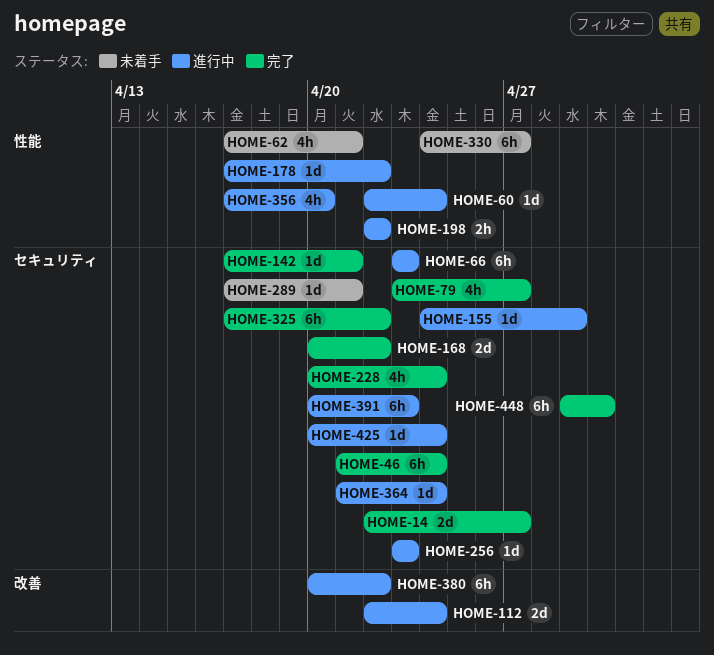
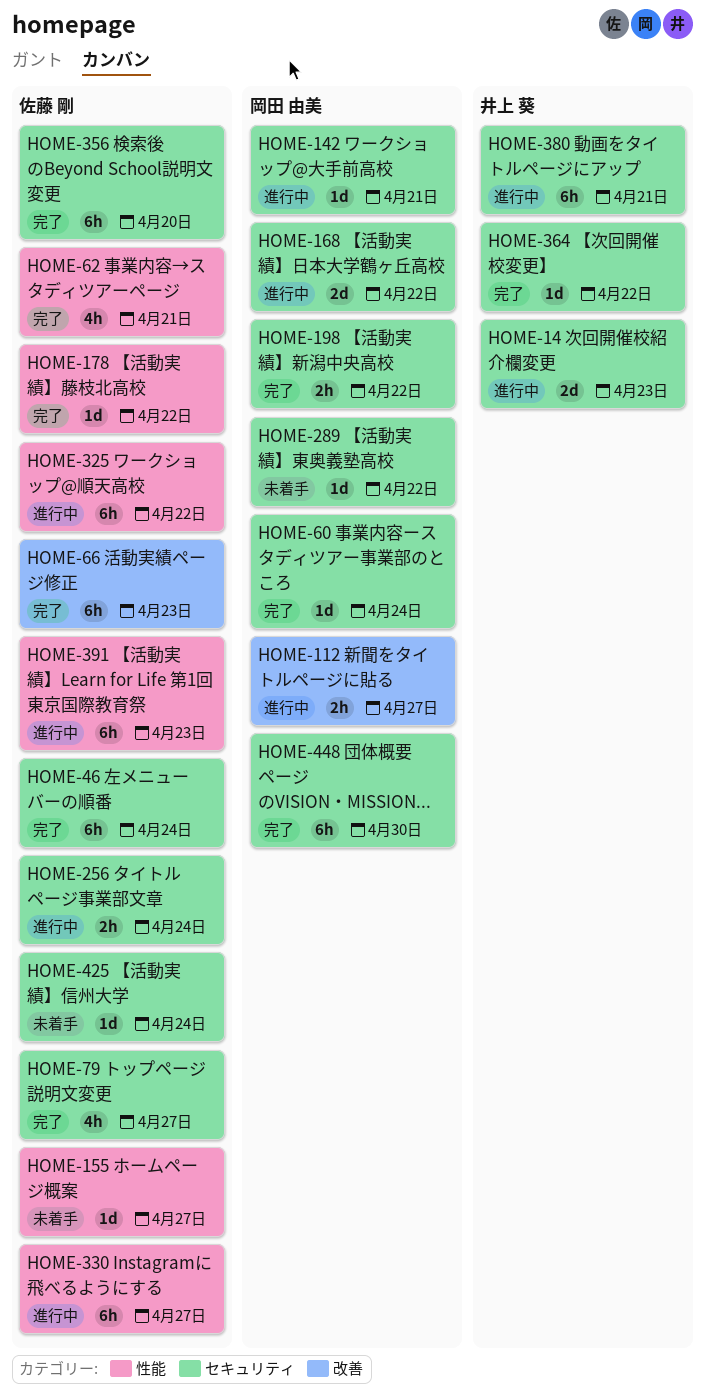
HOME-14, status: 完了 -> 進行中
HOME-14, due: Apr 27 -> Apr 23
HOME-60, status: 進行中 -> 完了
HOME-60, label: 性能 -> セキュリティ
HOME-62, status: 未着手 -> 完了
HOME-66, status: 進行中 -> 完了
HOME-66, label: セキュリティ -> 改善
HOME-112, estimate: 2d -> 2h
HOME-112, due: Apr 24 -> Apr 27
HOME-142, status: 完了 -> 進行中
HOME-155, status: 進行中 -> 未着手
HOME-155, label: セキュリティ -> 性能
HOME-155, due: Apr 29 -> Apr 27
HOME-168, status: 完了 -> 進行中
HOME-178, status: 進行中 -> 完了
HOME-198, status: 進行中 -> 完了
HOME-198, label: 性能 -> セキュリティ
HOME-228: present -> none
HOME-256, estimate: 1d -> 2h
HOME-256, due: Apr 23 -> Apr 24
HOME-289, due: Apr 21 -> Apr 22
HOME-325, status: 完了 -> 進行中
HOME-325, label: セキュリティ -> 性能
HOME-330, status: 未着手 -> 進行中
HOME-356, status: 進行中 -> 完了
HOME-356, label: 性能 -> セキュリティ
HOME-356, estimate: 4h -> 6h
HOME-364, status: 進行中 -> 完了
HOME-364, due: Apr 24 -> Apr 22
HOME-380, label: 改善 -> セキュリティ
HOME-380, due: Apr 22 -> Apr 21
HOME-391, label: セキュリティ -> 性能
HOME-425, status: 進行中 -> 未着手

